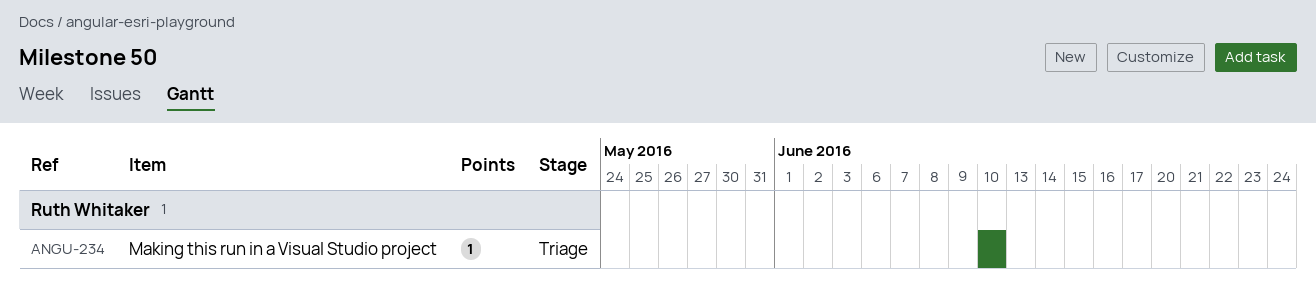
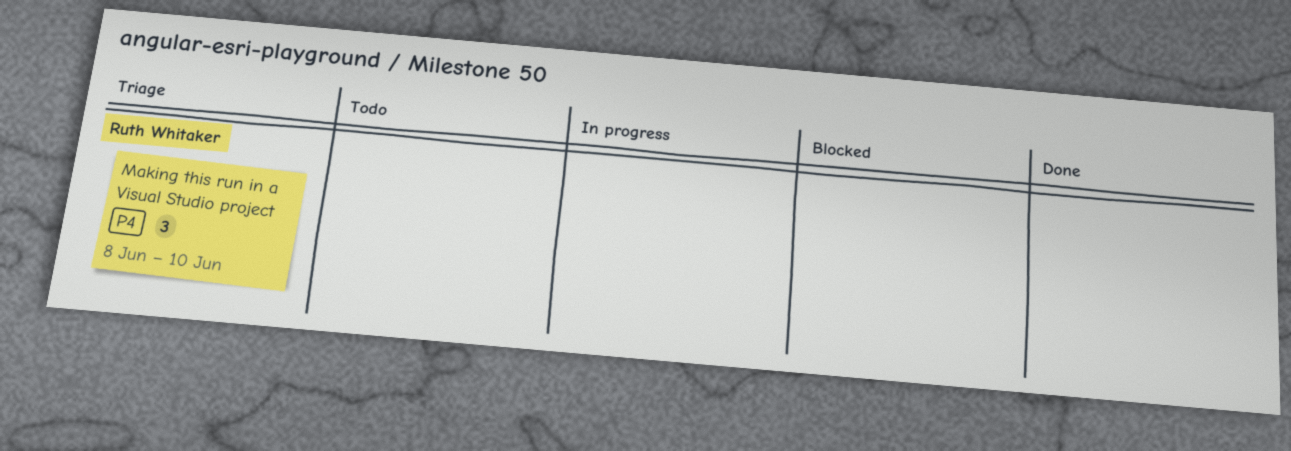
Making this run in a Visual Studio project, estimate: 1 -> 3
Making this run in a Visual Studio project, start: Jun 10 -> Jun 8

